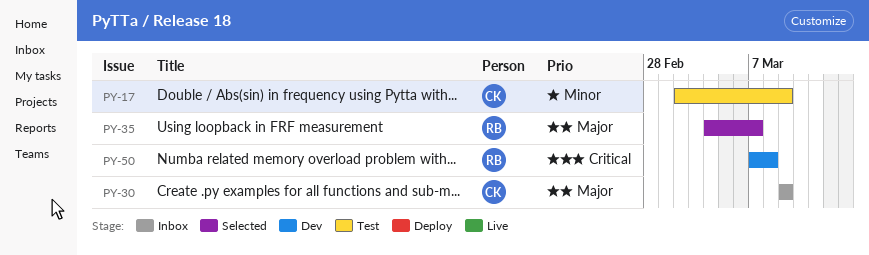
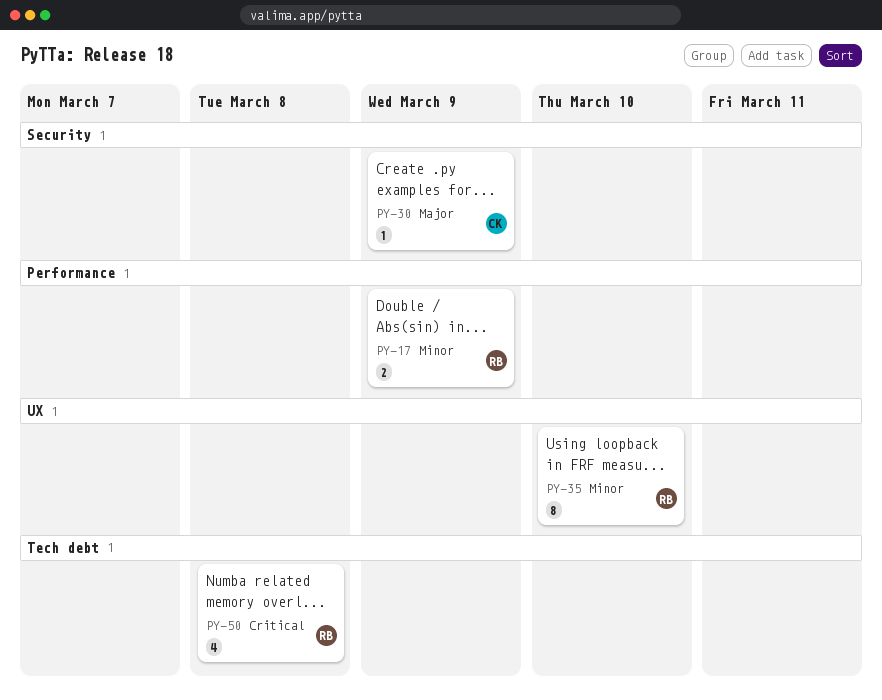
PY-17, owner: CK -> RB
PY-35, priority: Major -> Minor
PY-35, due: Mar 7 -> Mar 10

